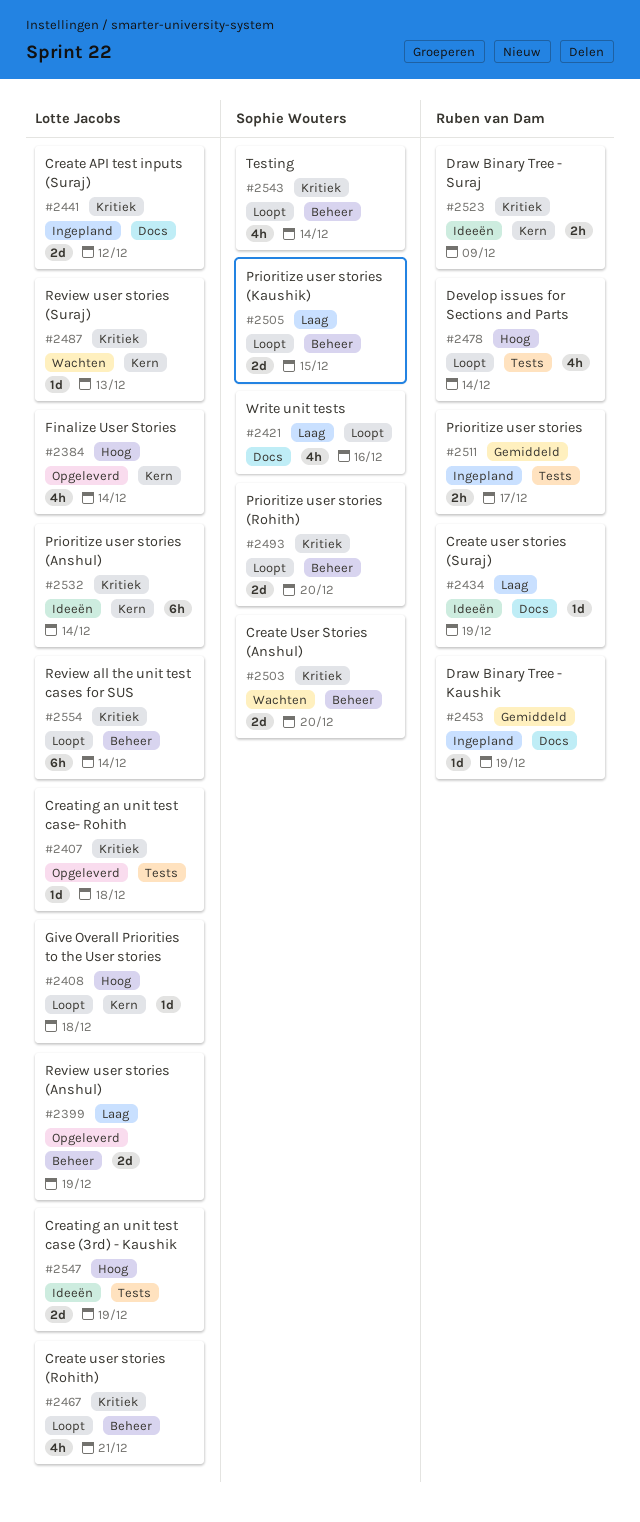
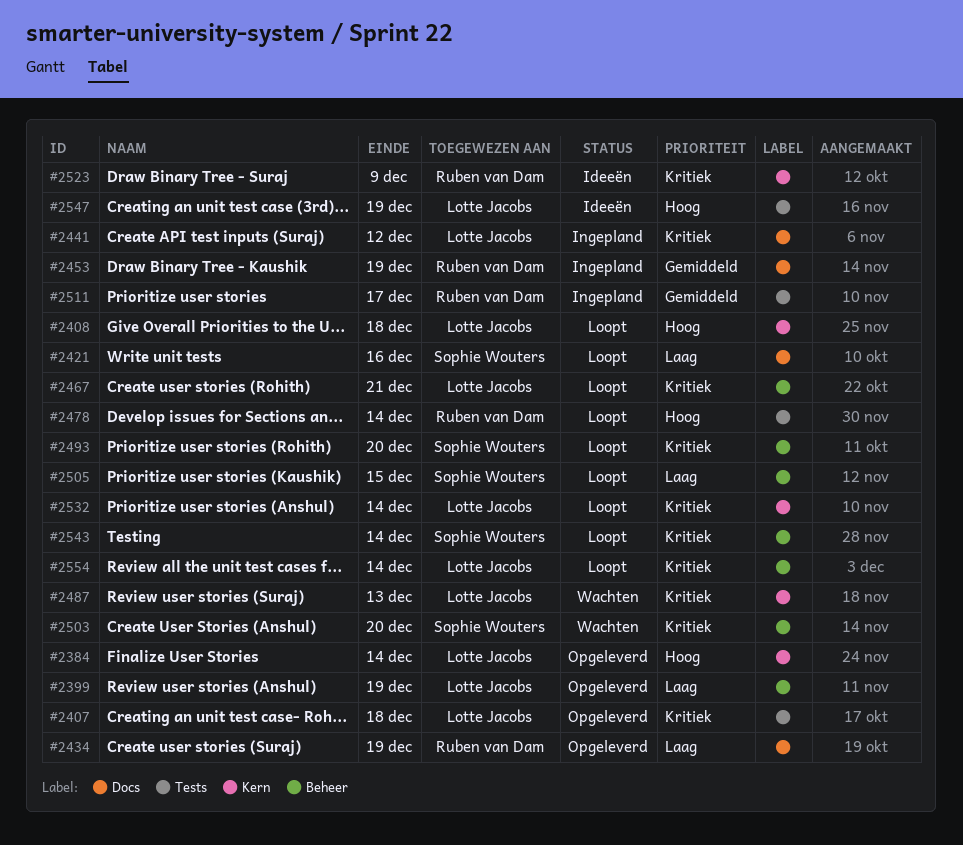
#2434, status: Ideeën -> Opgeleverd
#2532, status: Ideeën -> Loopt

